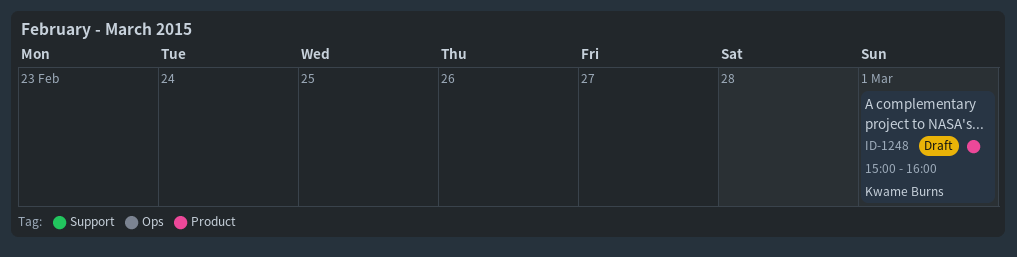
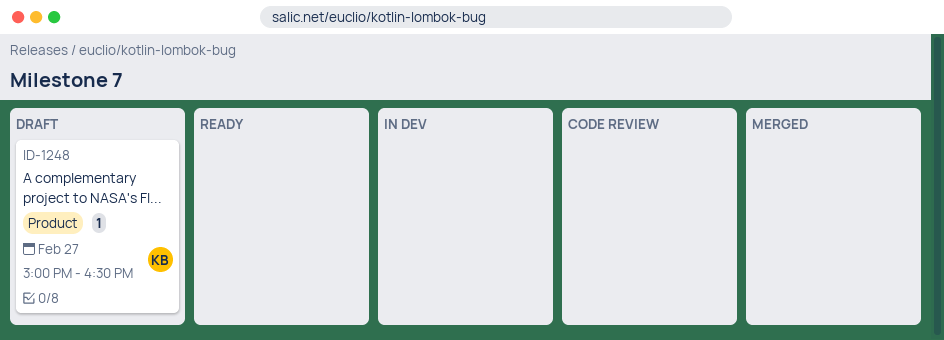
ID-1248, day: Mar 1 -> Feb 27
ID-1248, ends: 16:00 -> 16:30

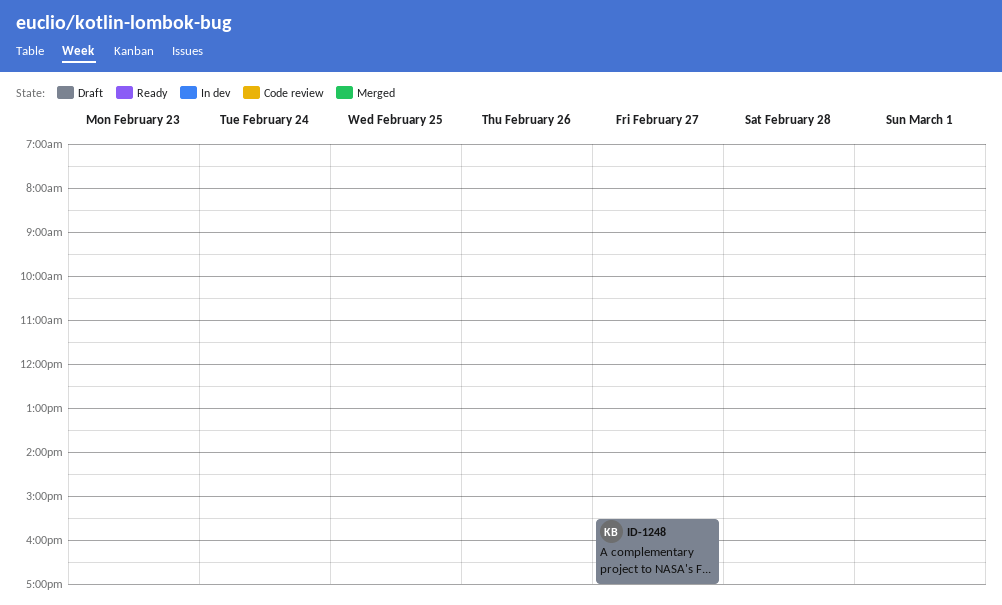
ID-1248, begins: 15:00 -> 15:30
ID-1248, ends: 16:30 -> 17:00

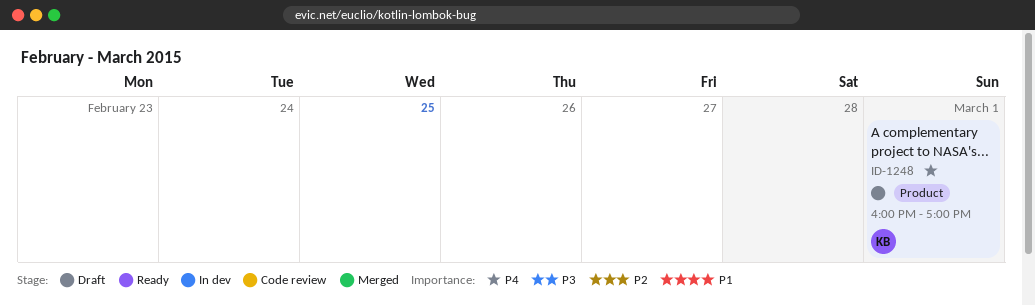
ID-1248, day: Feb 27 -> Mar 1
ID-1248, begins: 15:30 -> 16:00

